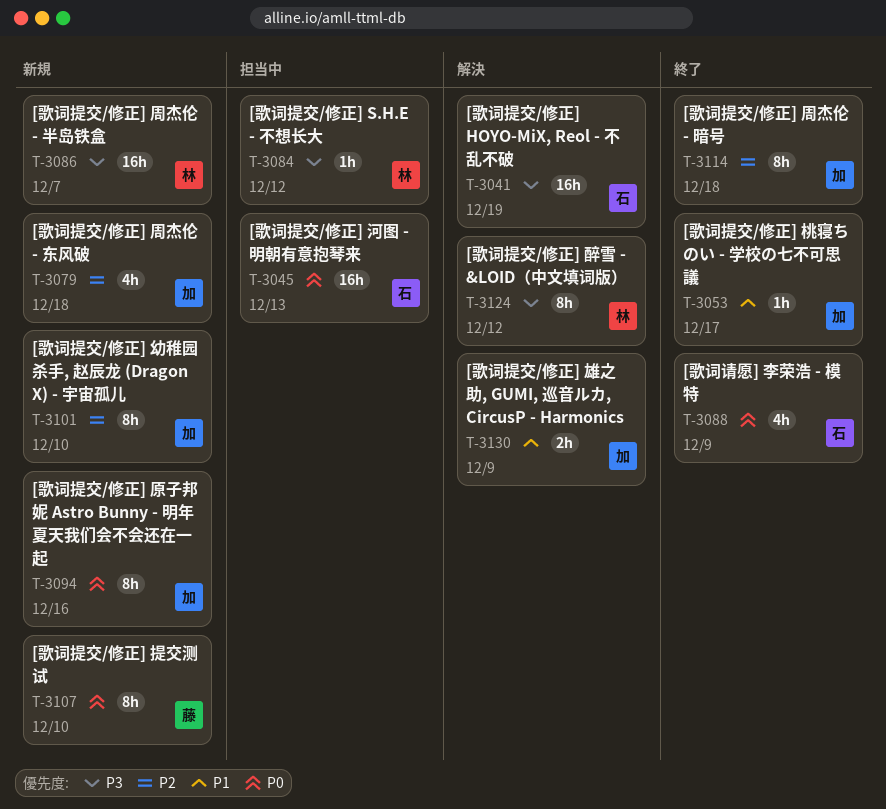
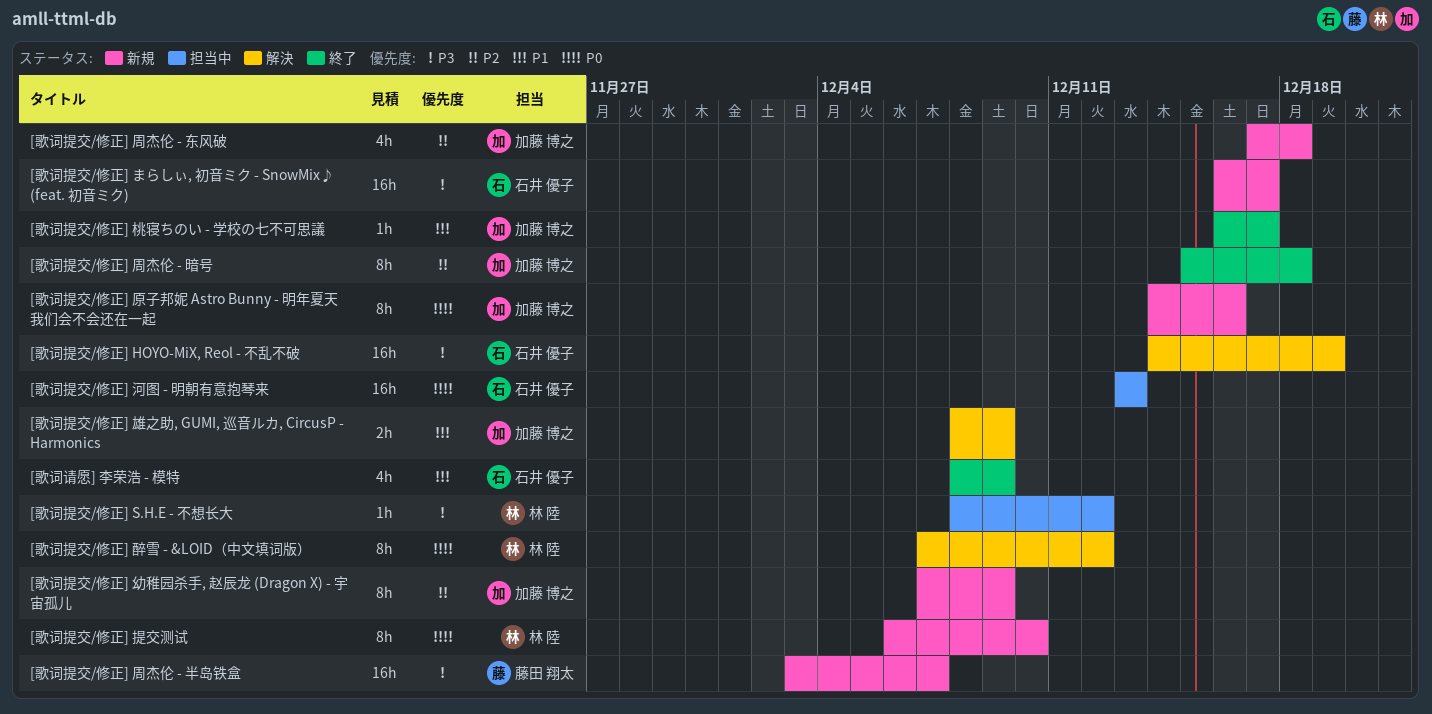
[歌词提交/修正] まらしぃ, 初音ミク - SnowMix♪ (feat. 初音ミク): none -> present
[歌词提交/修正] 周杰伦 - 半岛铁盒, owner: 林 陸 -> 藤田 翔太
[歌词提交/修正] 幼稚园杀手, 赵辰龙 (Dragon X) - 宇宙孤儿, due: Dec 10 -> Dec 9
[歌词提交/修正] 提交测试, owner: 藤田 翔太 -> 林 陸
[歌词提交/修正] 醉雪 - &LOID（中文填词版）, priority: P3 -> P0
[歌词请愿] 李荣浩 - 模特, priority: P0 -> P1

